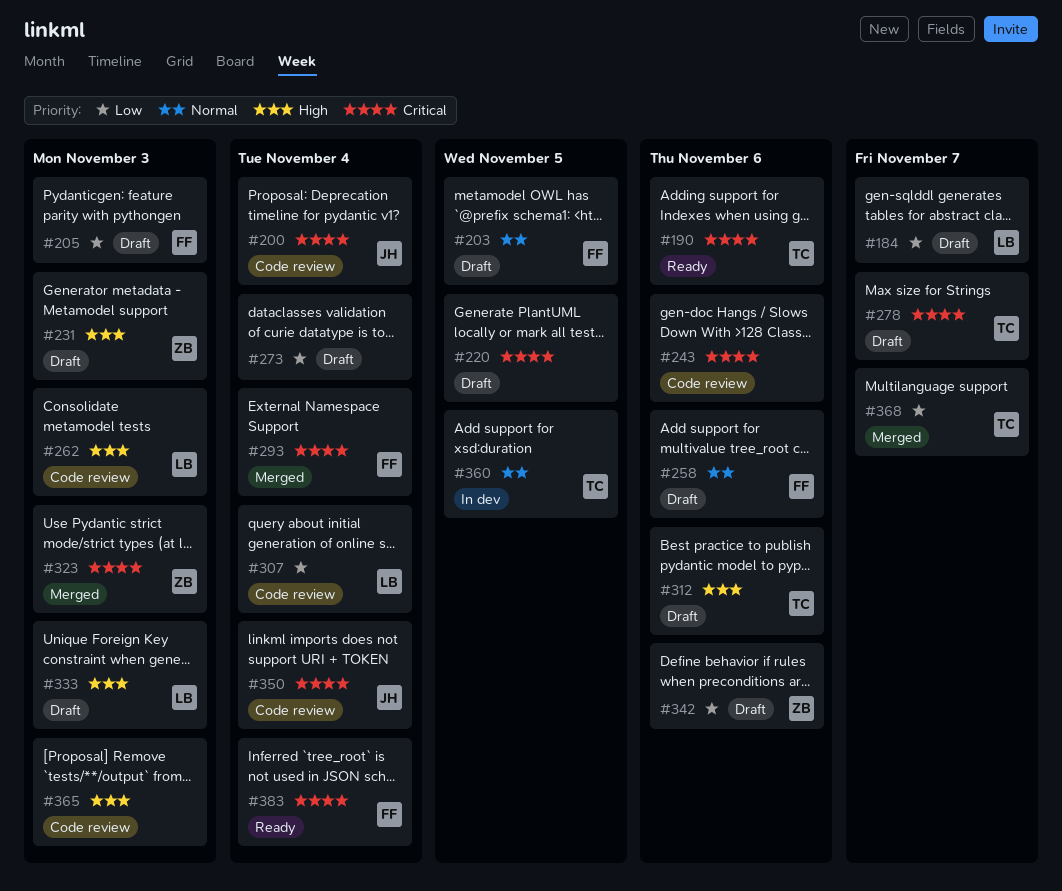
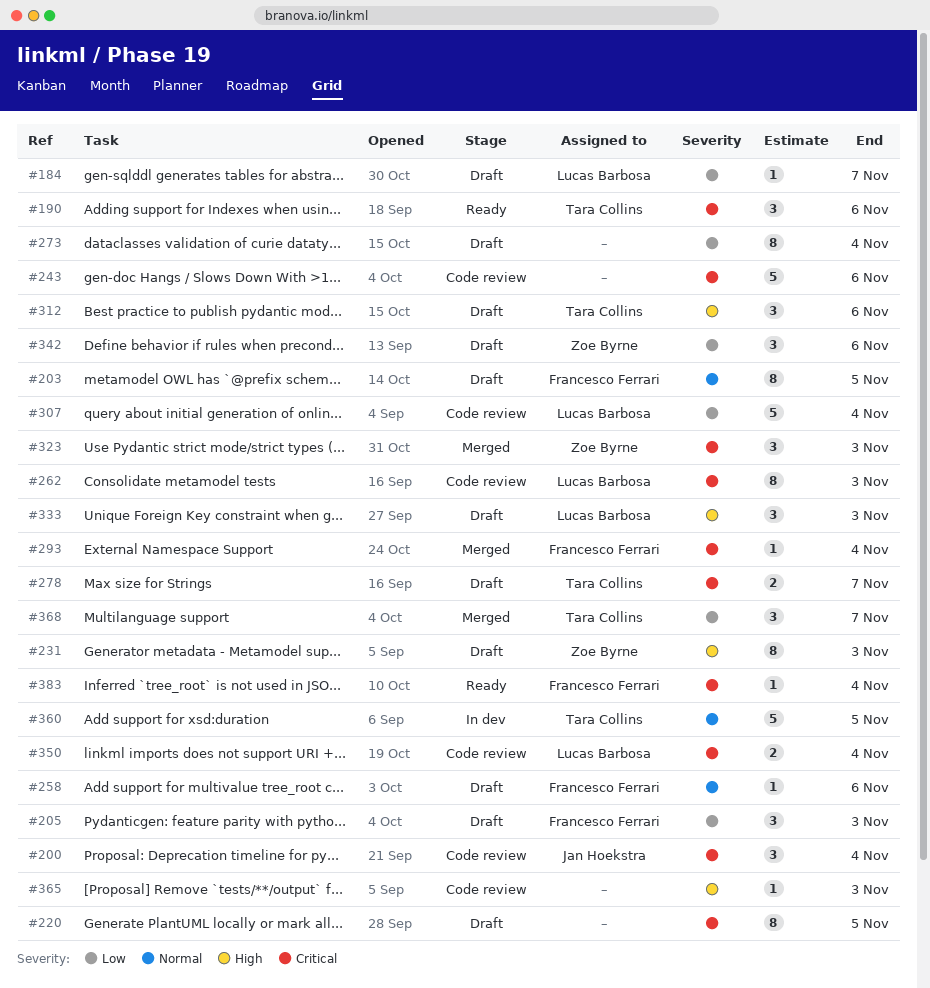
#262, priority: High -> Critical
#350, owner: Jan Hoekstra -> Lucas Barbosa

